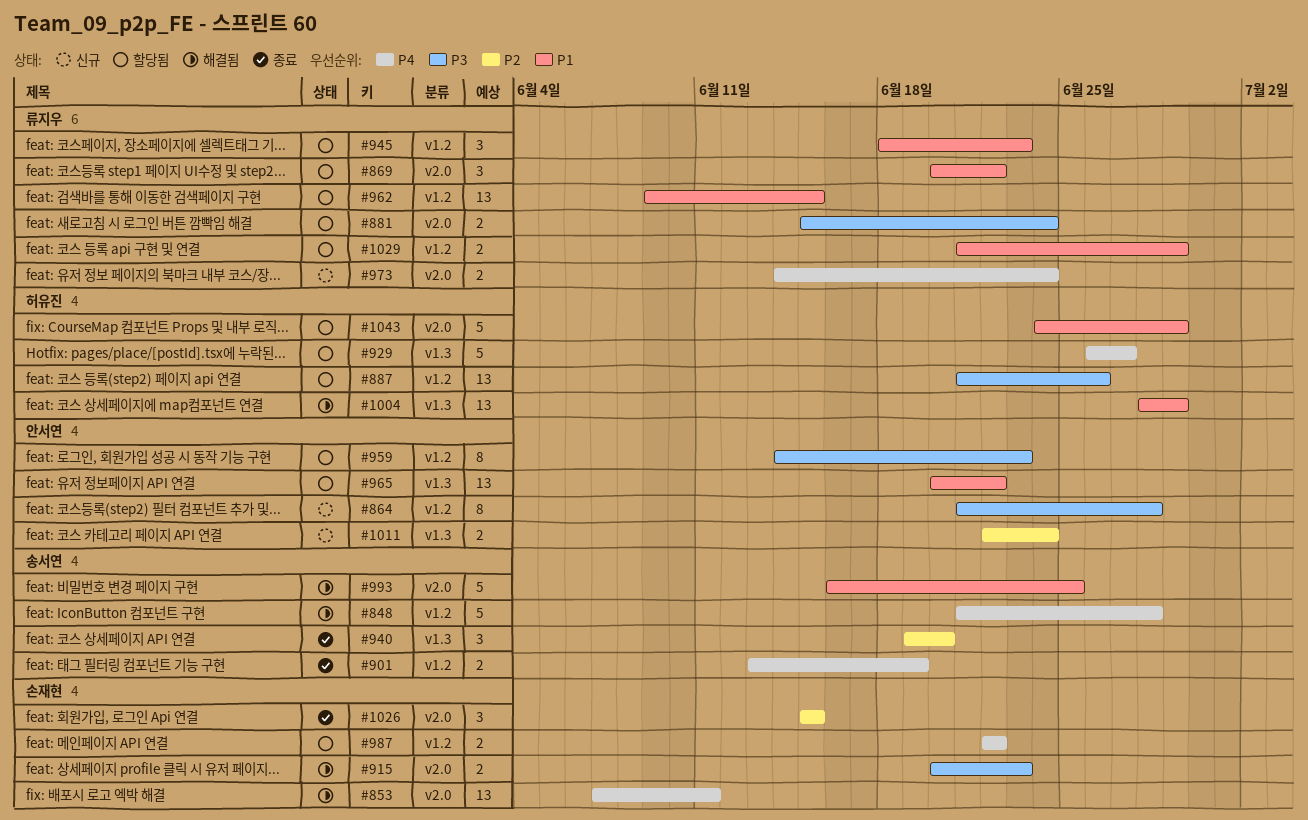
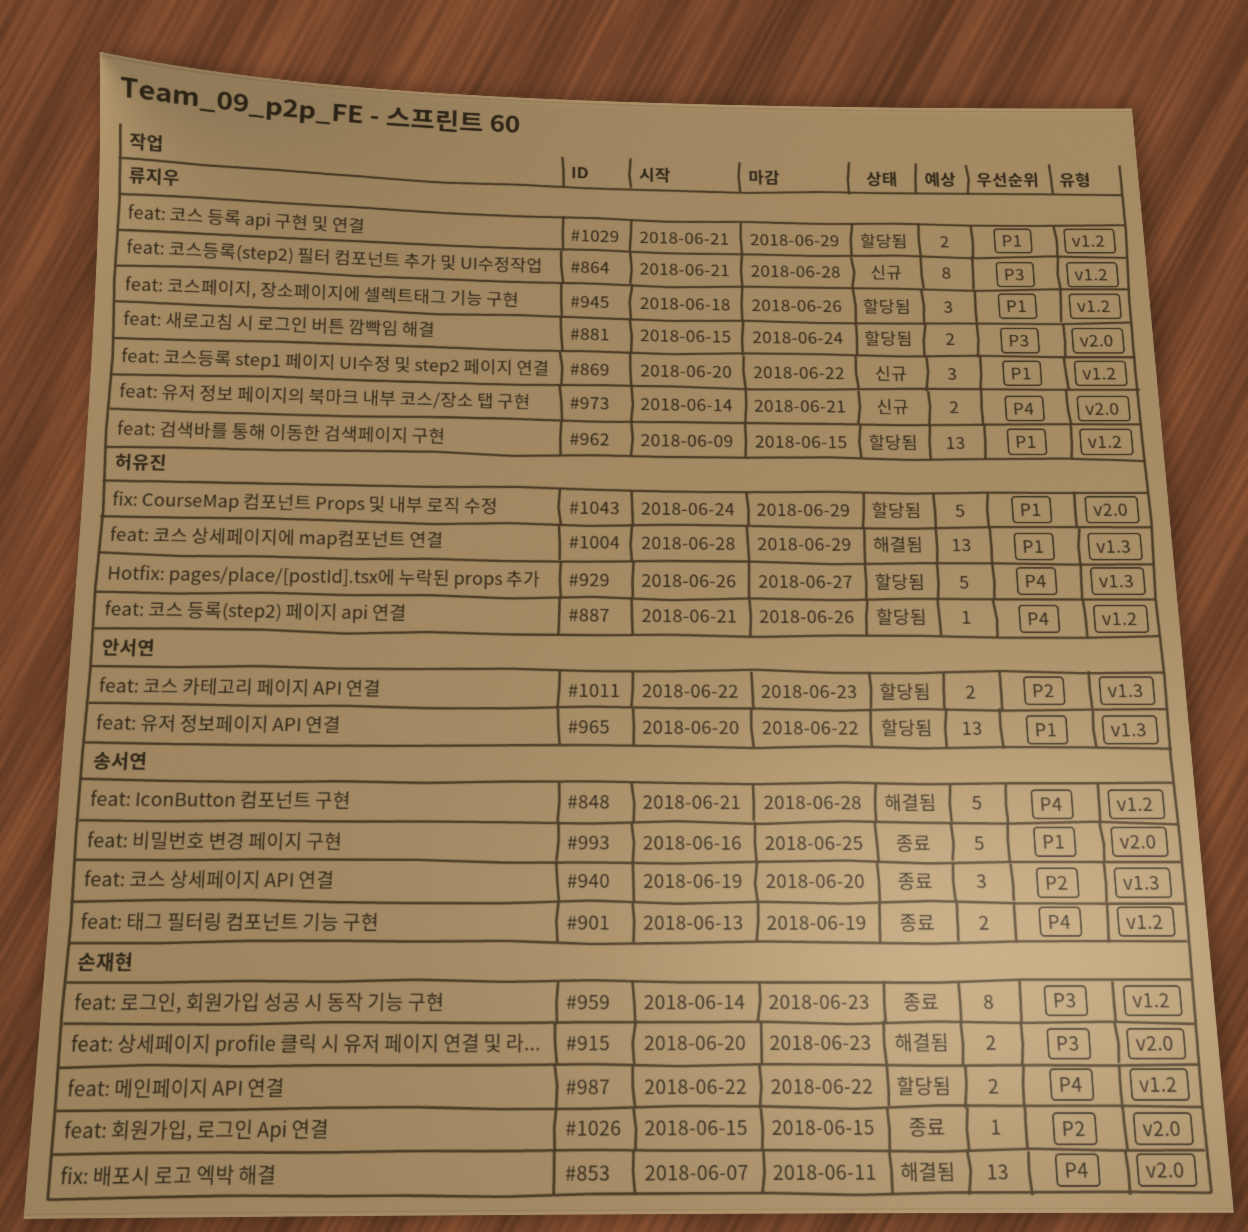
#864, owner: 안서연 -> 류지우
#869, status: 할당됨 -> 신규
#869, label: v2.0 -> v1.2
#887, priority: P3 -> P4
#887, estimate: 13 -> 1
#945, due: Jun 23 -> Jun 26
#959, status: 할당됨 -> 종료
#959, owner: 안서연 -> 손재현
#973, due: Jun 24 -> Jun 21
#993, status: 해결됨 -> 종료
#1011, status: 신규 -> 할당됨
#1011, due: Jun 24 -> Jun 23
#1026, estimate: 3 -> 1

